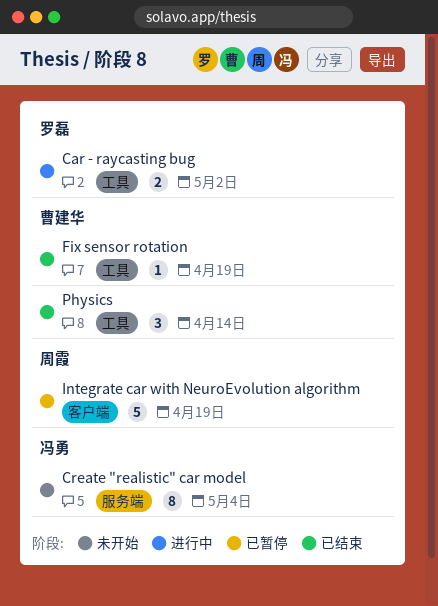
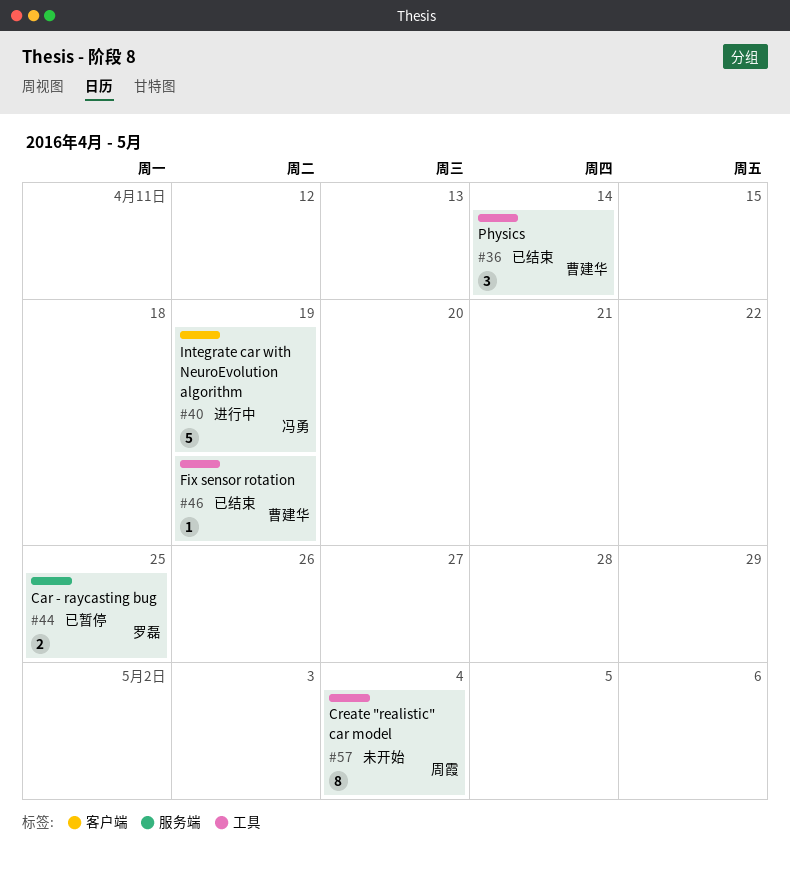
Car - raycasting bug, status: 进行中 -> 已暂停
Car - raycasting bug, label: 工具 -> 服务端
Car - raycasting bug, due: May 2 -> Apr 25
Create "realistic" car model, owner: 冯勇 -> 周霞
Create "realistic" car model, label: 服务端 -> 工具
Integrate car with NeuroEvolution algorithm, status: 已暂停 -> 进行中
Integrate car with NeuroEvolution algorithm, owner: 周霞 -> 冯勇

